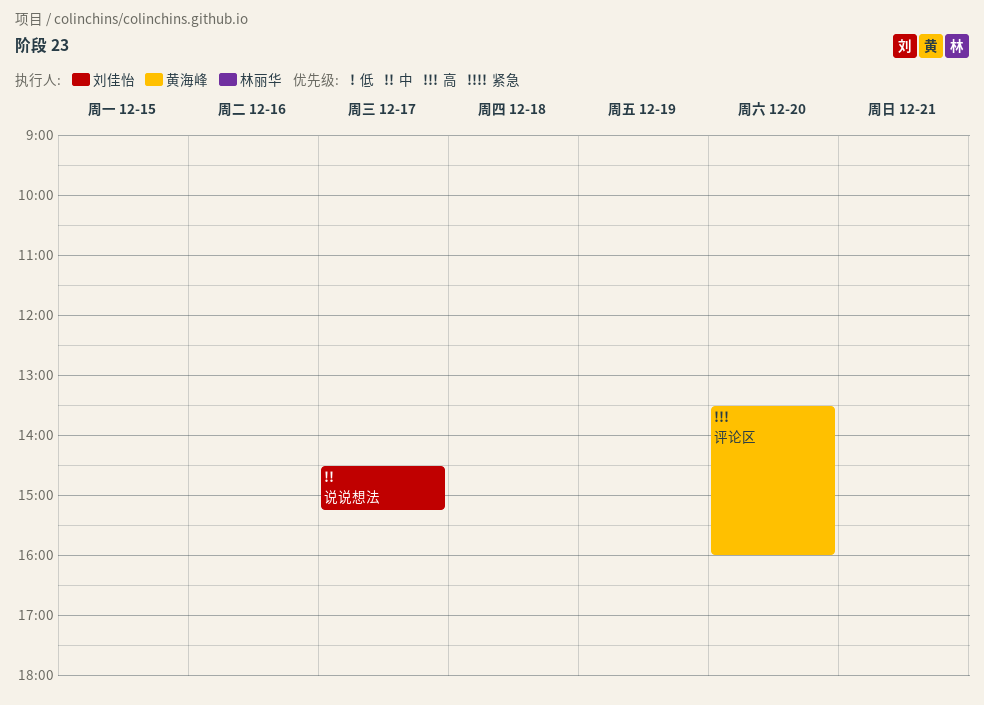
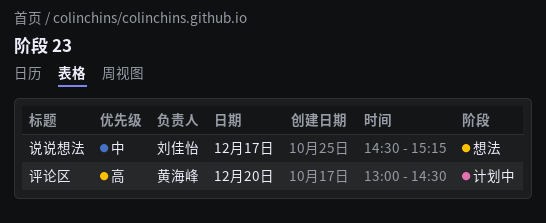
评论区, begins: 13:30 -> 13:00
评论区, ends: 16:00 -> 14:30

